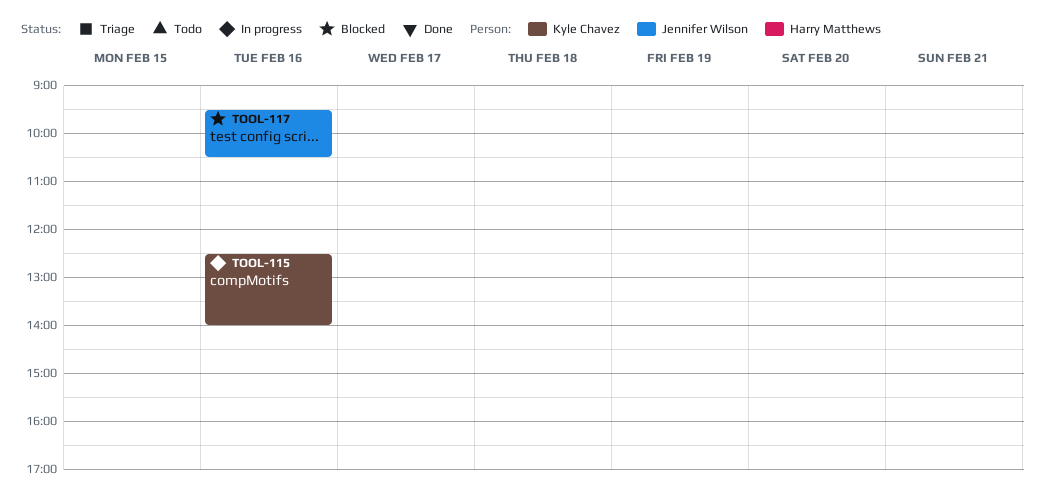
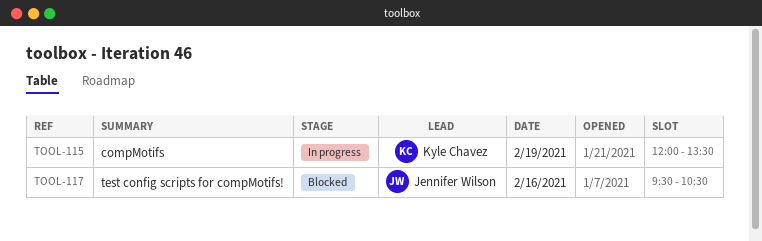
TOOL-115, day: Feb 16 -> Feb 19
TOOL-115, begins: 12:30 -> 12:00
TOOL-115, ends: 14:00 -> 13:30

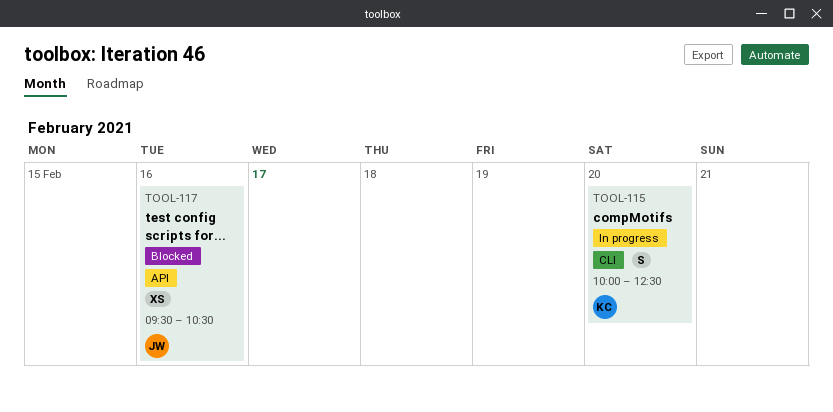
TOOL-115, day: Feb 19 -> Feb 20
TOOL-115, begins: 12:00 -> 10:00
TOOL-115, ends: 13:30 -> 12:30

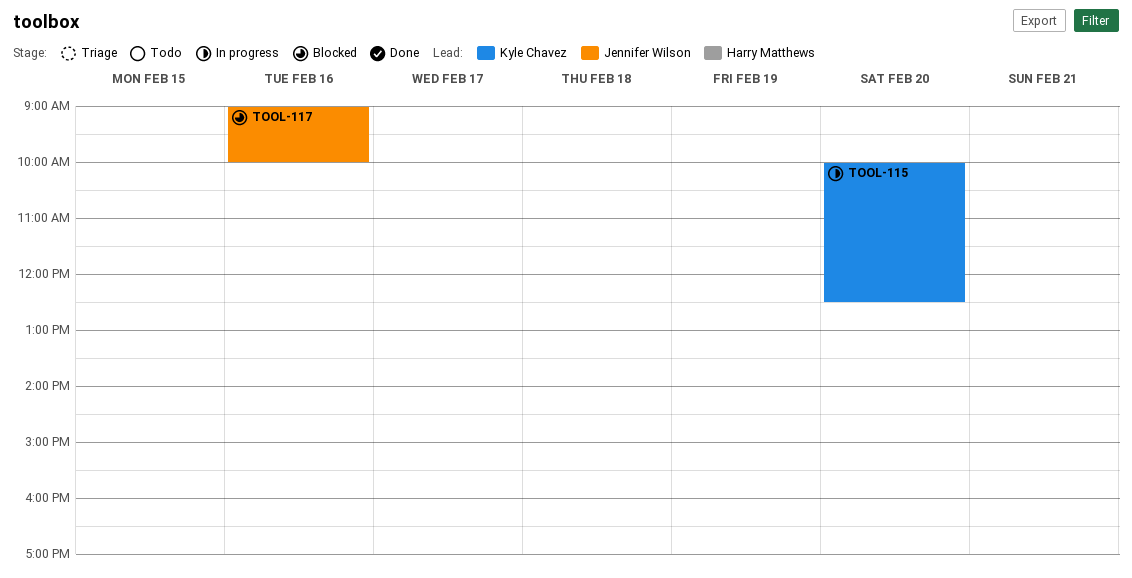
TOOL-117, begins: 09:30 -> 09:00
TOOL-117, ends: 10:30 -> 10:00

